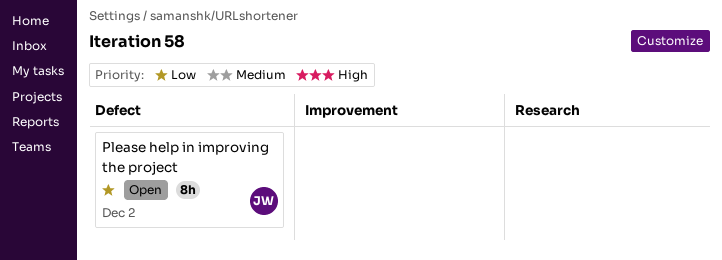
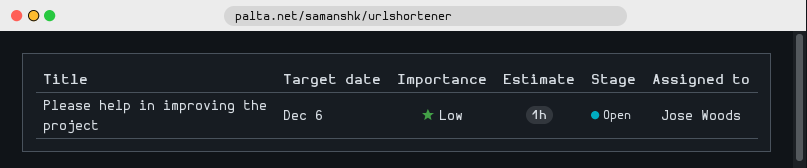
Please help in improving the project, estimate: 8h -> 1h
Please help in improving the project, due: Dec 2 -> Dec 6

